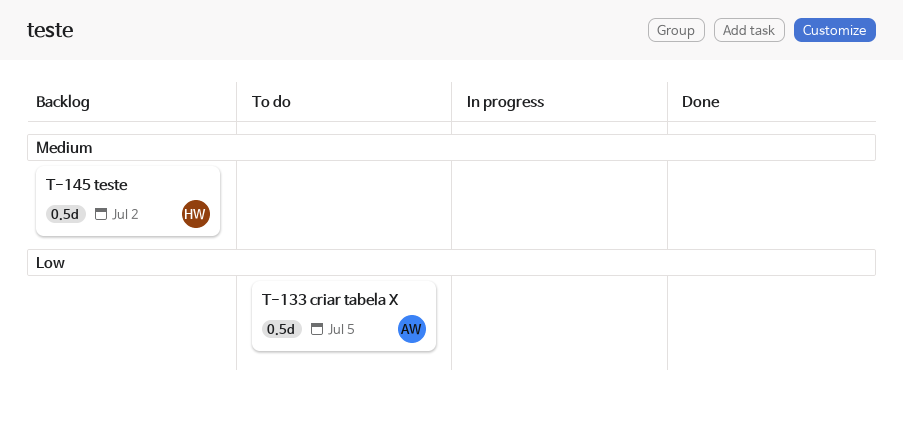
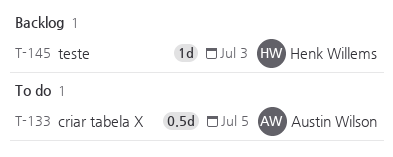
T-145, estimate: 0.5d -> 1d
T-145, due: Jul 2 -> Jul 3

